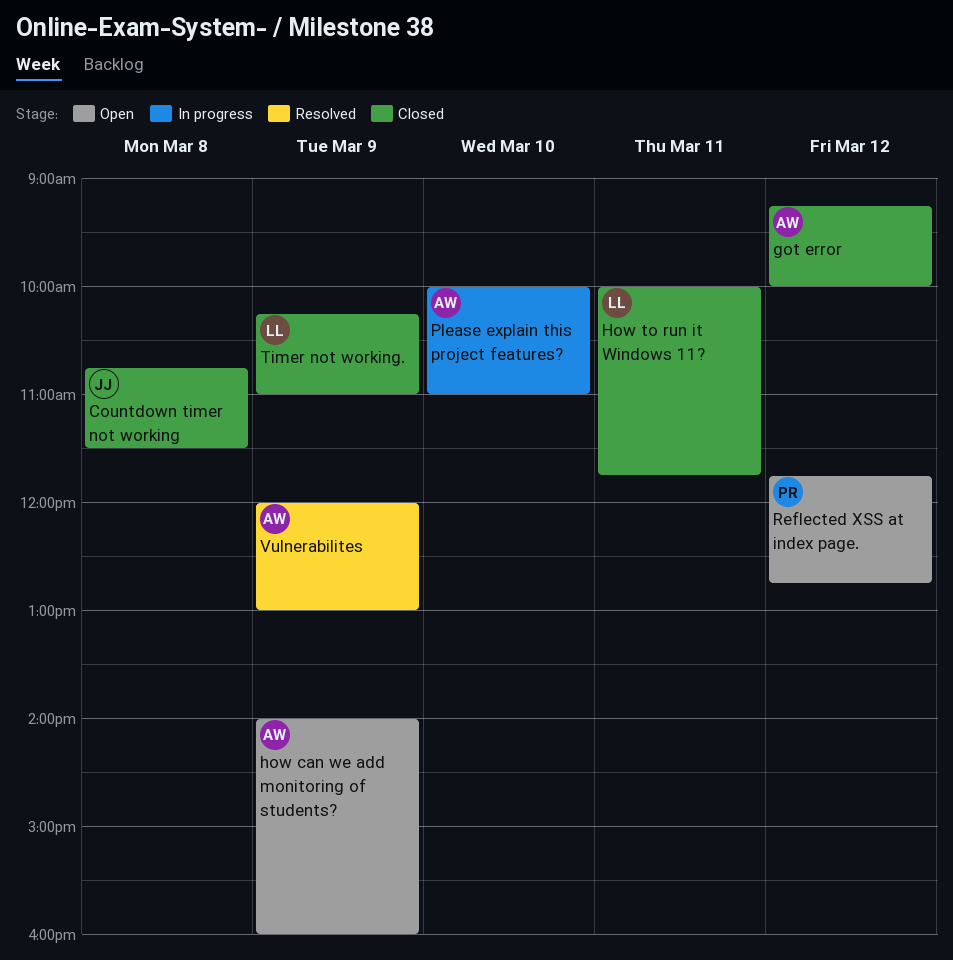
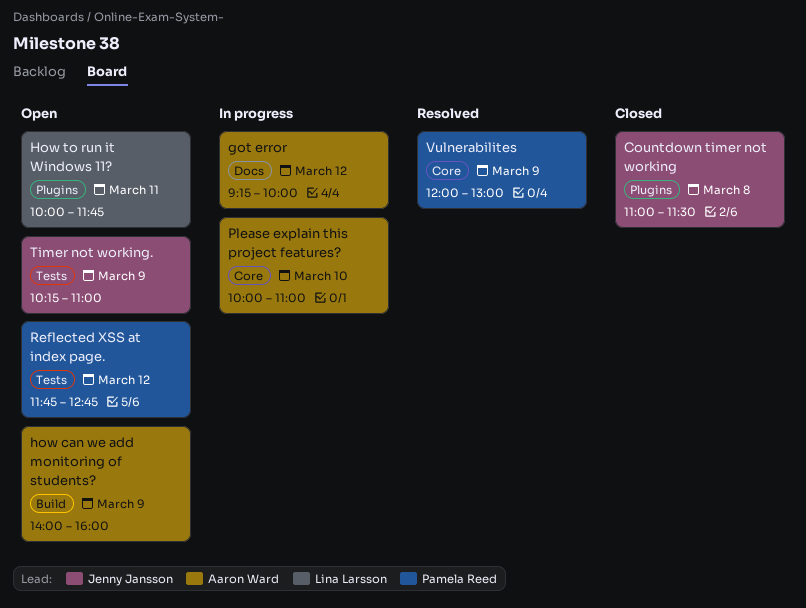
Countdown timer not working, begins: 10:45 -> 11:00
got error, status: Closed -> In progress
How to run it Windows 11?, status: Closed -> Open
Timer not working., status: Closed -> Open
Timer not working., owner: Lina Larsson -> Jenny Jansson
Vulnerabilites, owner: Aaron Ward -> Pamela Reed

